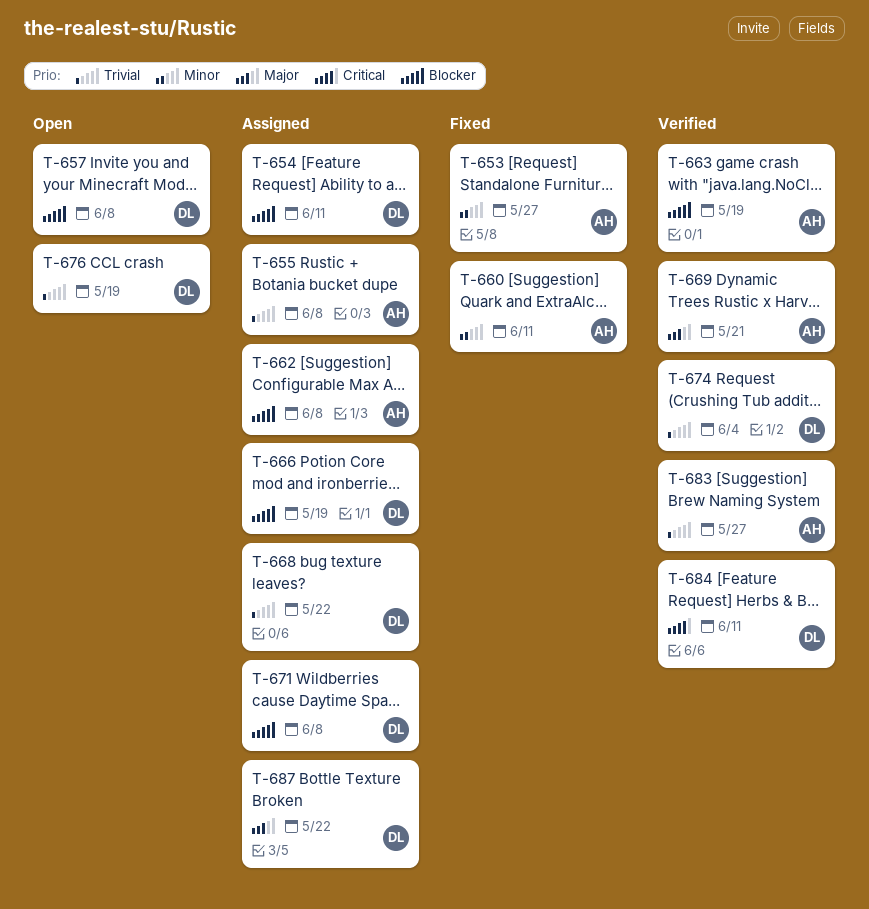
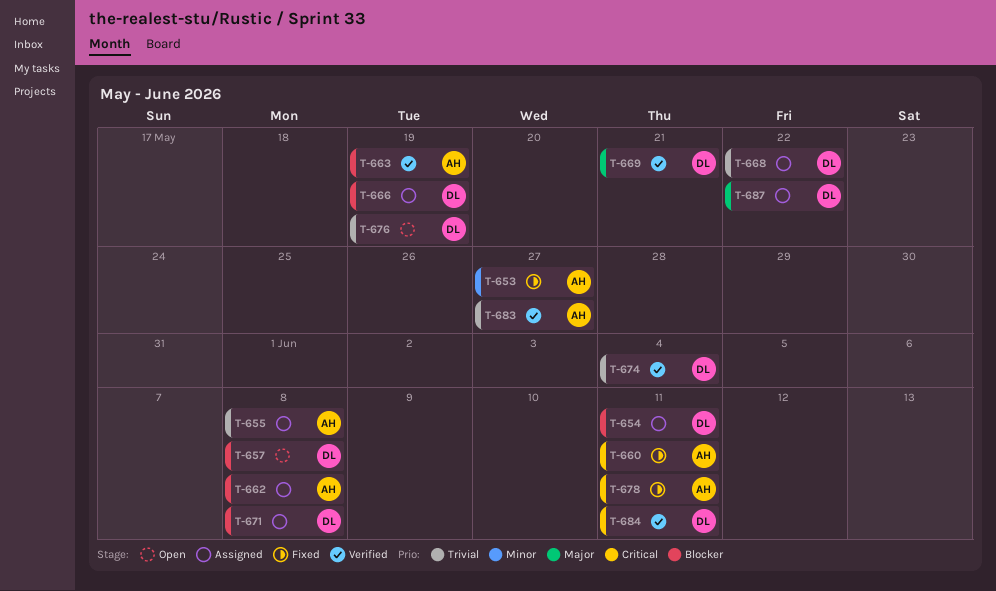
T-660, priority: Minor -> Critical
T-669, owner: AH -> DL
T-678: none -> present

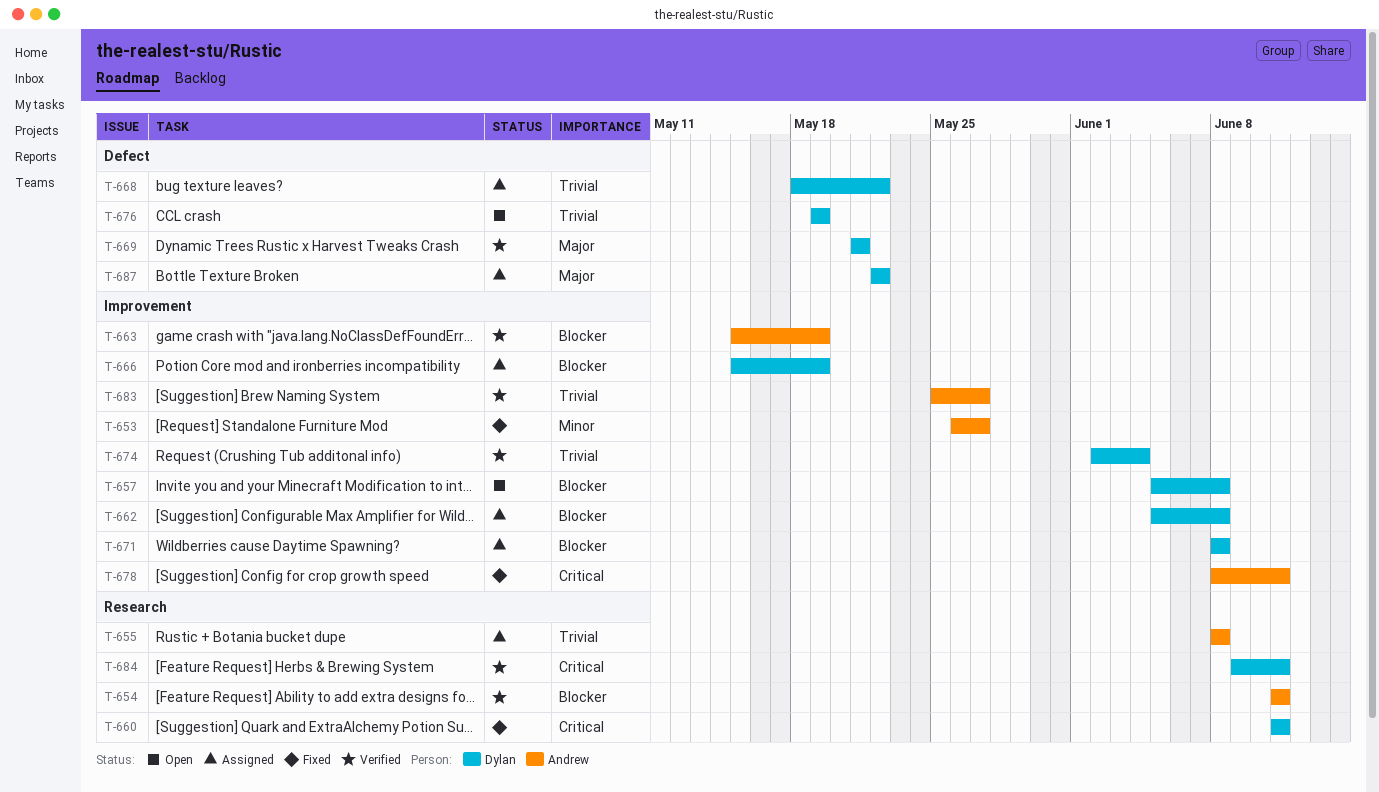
T-654, status: Assigned -> Verified
T-654, owner: Dylan -> Andrew
T-660, owner: Andrew -> Dylan
T-662, owner: Andrew -> Dylan

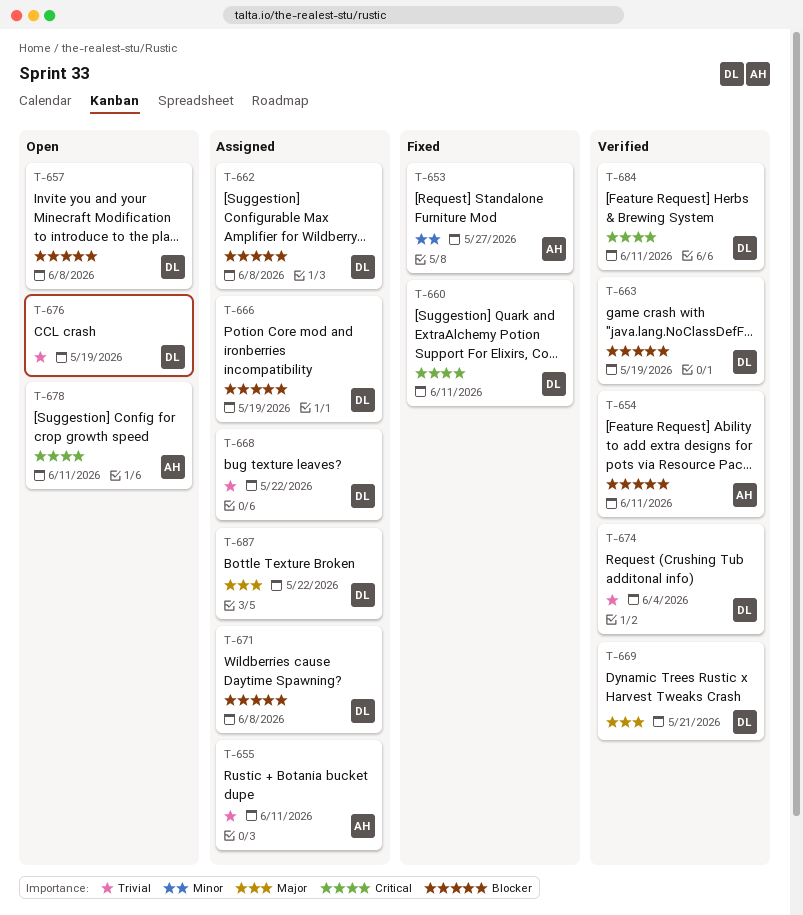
T-655, due: Jun 8 -> Jun 11
T-663, owner: Andrew -> Dylan
T-678, status: Fixed -> Open
T-683: present -> none

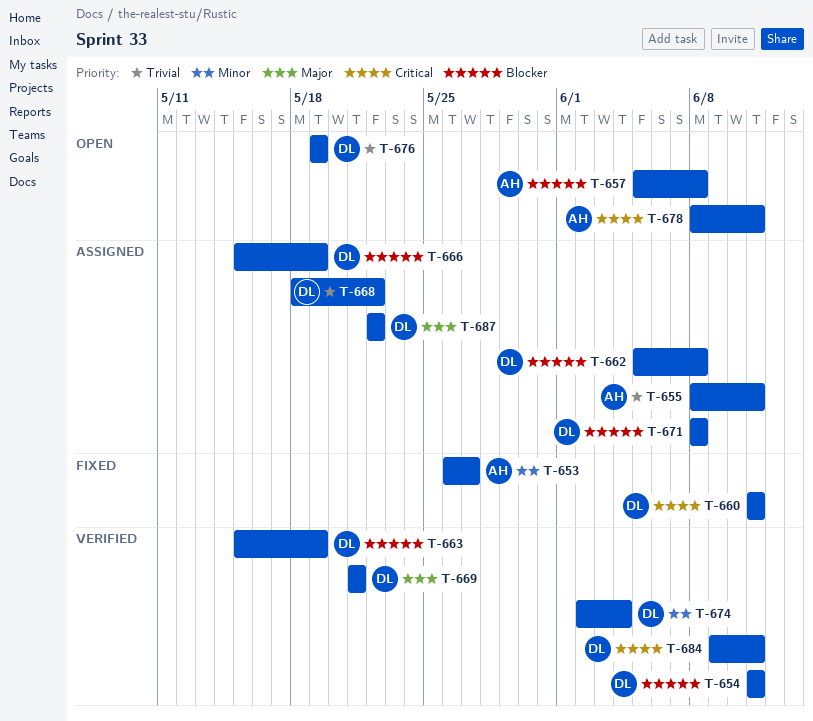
T-654, owner: AH -> DL
T-657, owner: DL -> AH
T-674, priority: Trivial -> Minor

